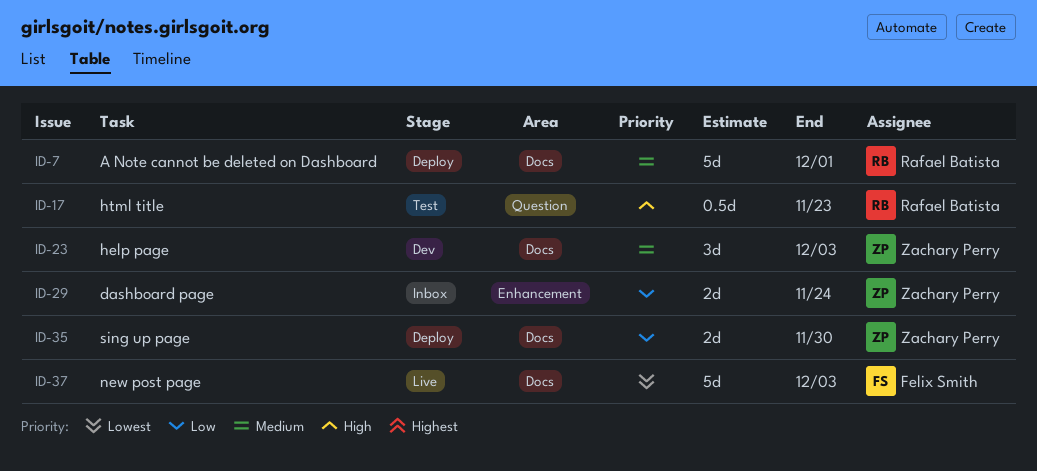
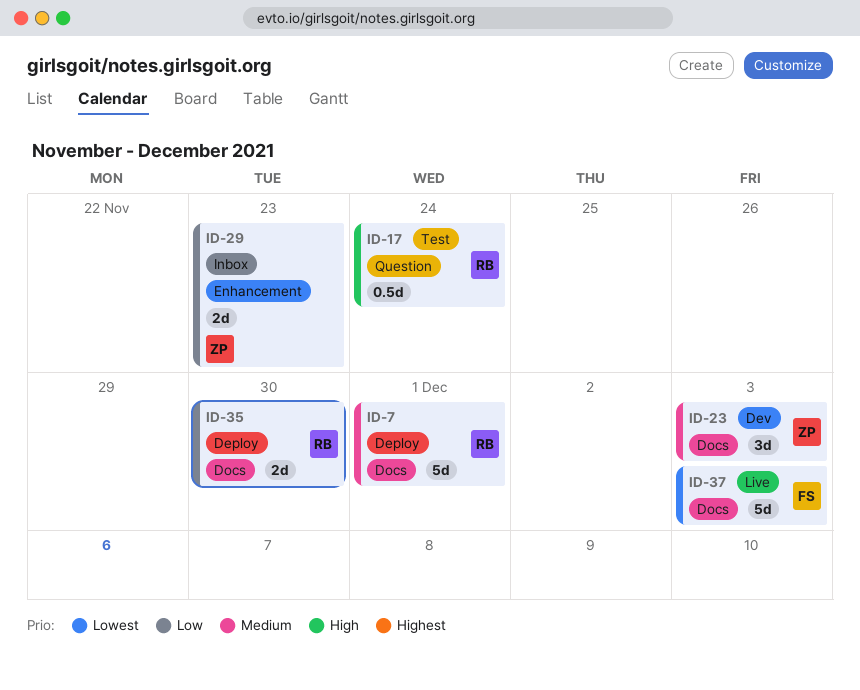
ID-17, due: Nov 23 -> Nov 24
ID-29, due: Nov 24 -> Nov 23
ID-35, owner: Zachary Perry -> Rafael Batista

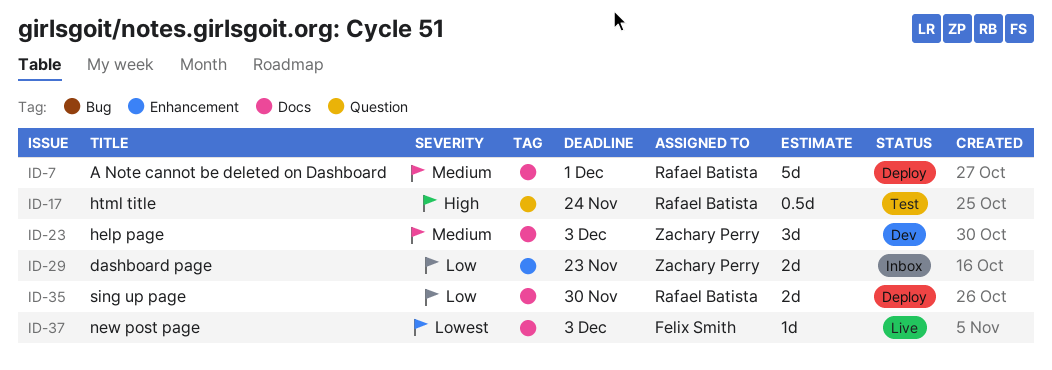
ID-37, estimate: 5d -> 1d

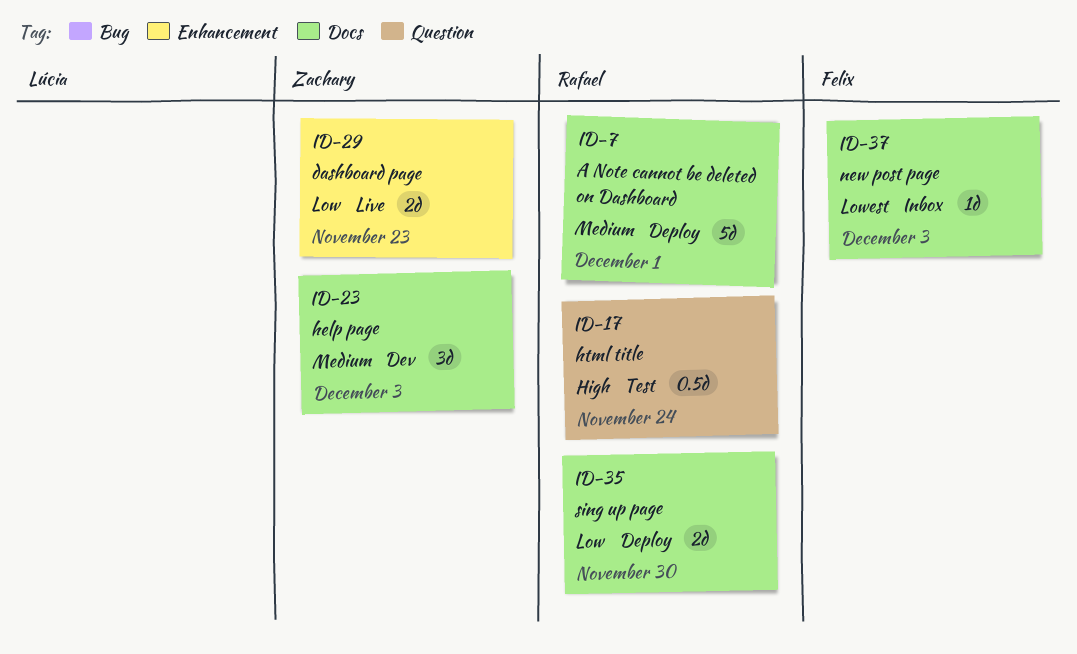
ID-29, status: Inbox -> Live
ID-37, status: Live -> Inbox

